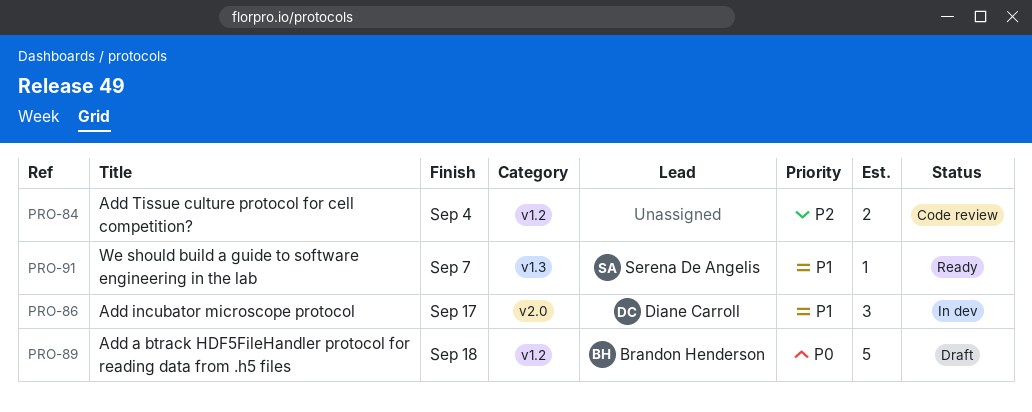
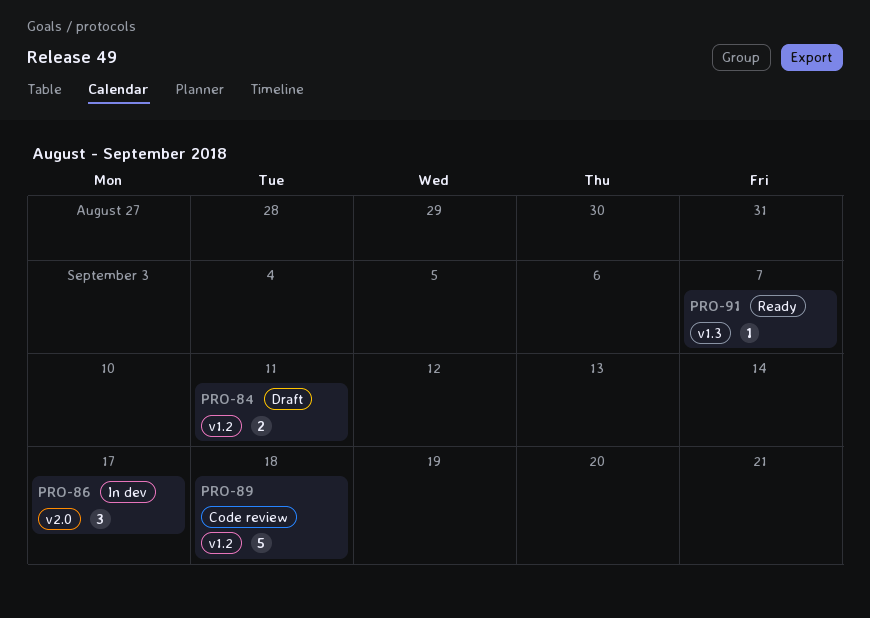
PRO-84, status: Code review -> Draft
PRO-84, due: Sep 4 -> Sep 11
PRO-89, status: Draft -> Code review

